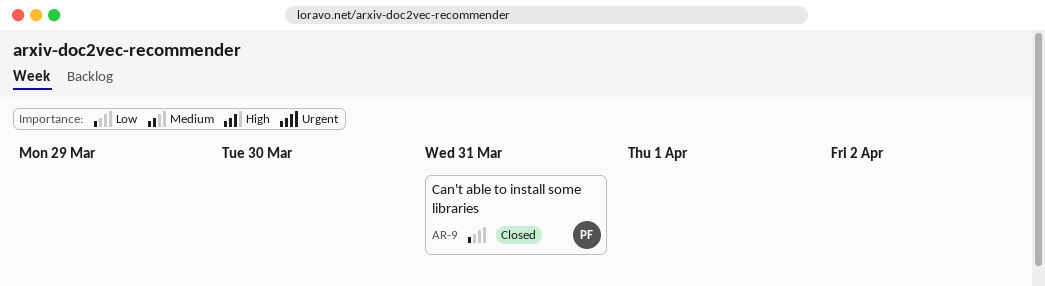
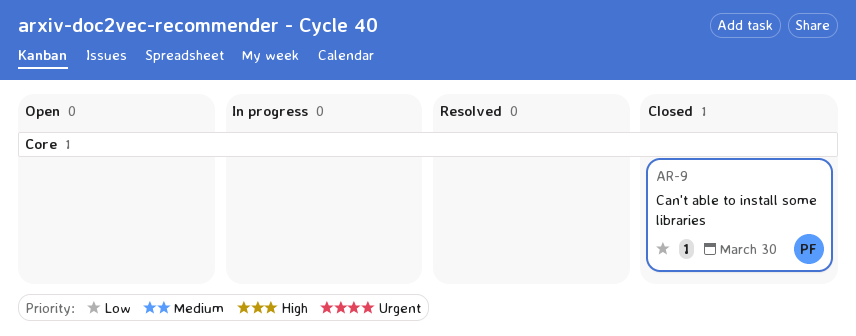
AR-9, due: Mar 31 -> Mar 30

